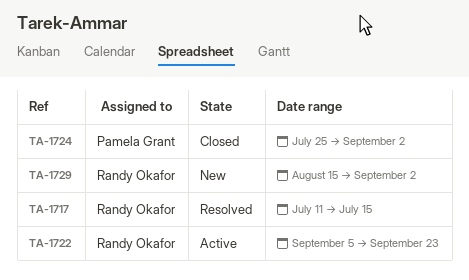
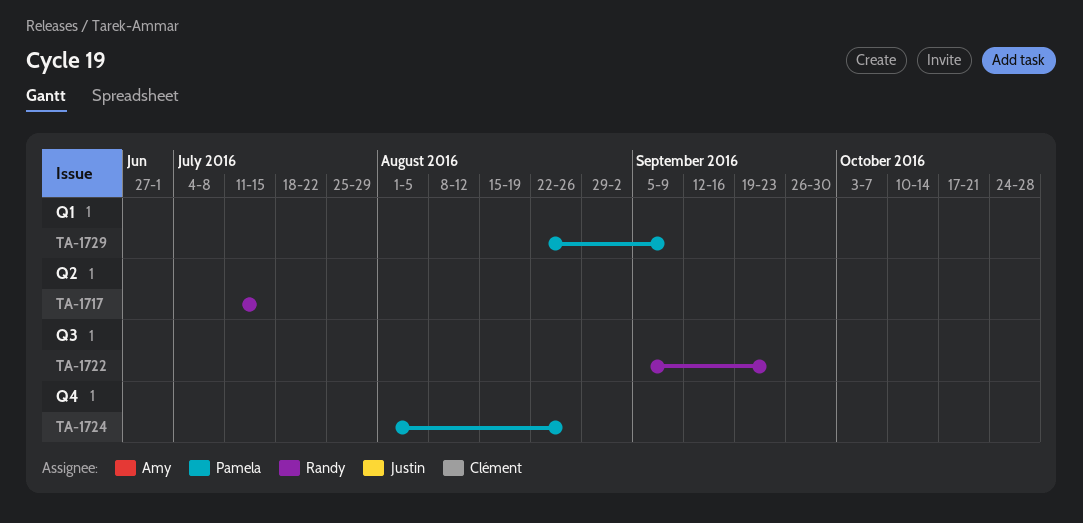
TA-1724, start: Jul 25 -> Aug 1
TA-1724, due: Sep 2 -> Aug 26
TA-1729, owner: Randy Okafor -> Pamela Grant
TA-1729, start: Aug 15 -> Aug 22
TA-1729, due: Sep 2 -> Sep 9

